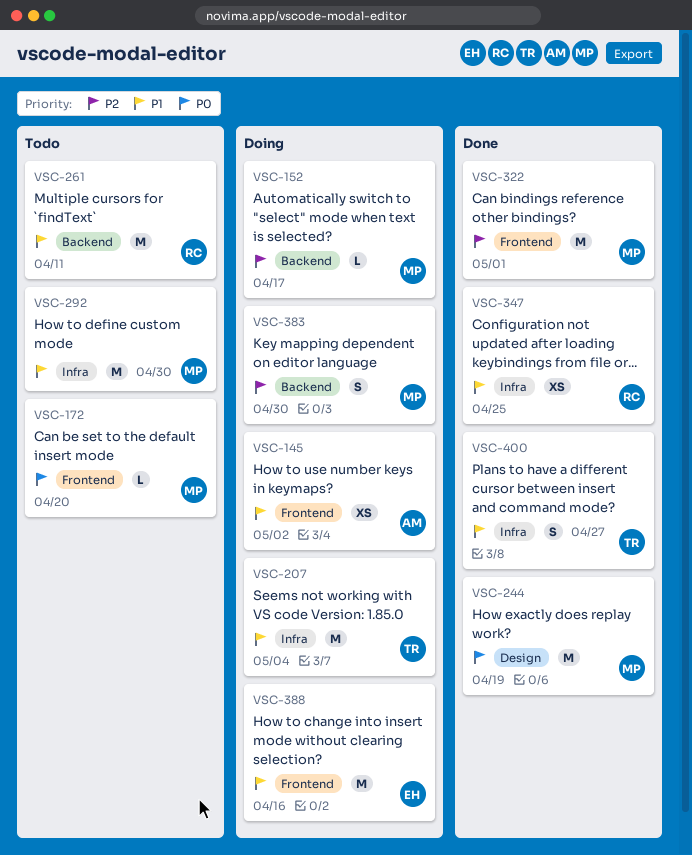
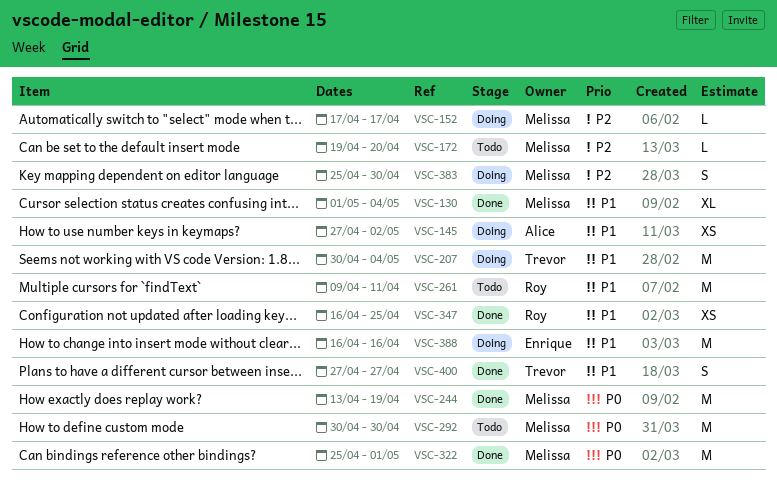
VSC-130: none -> present
VSC-172, priority: P0 -> P2
VSC-292, priority: P1 -> P0
VSC-322, priority: P2 -> P0

